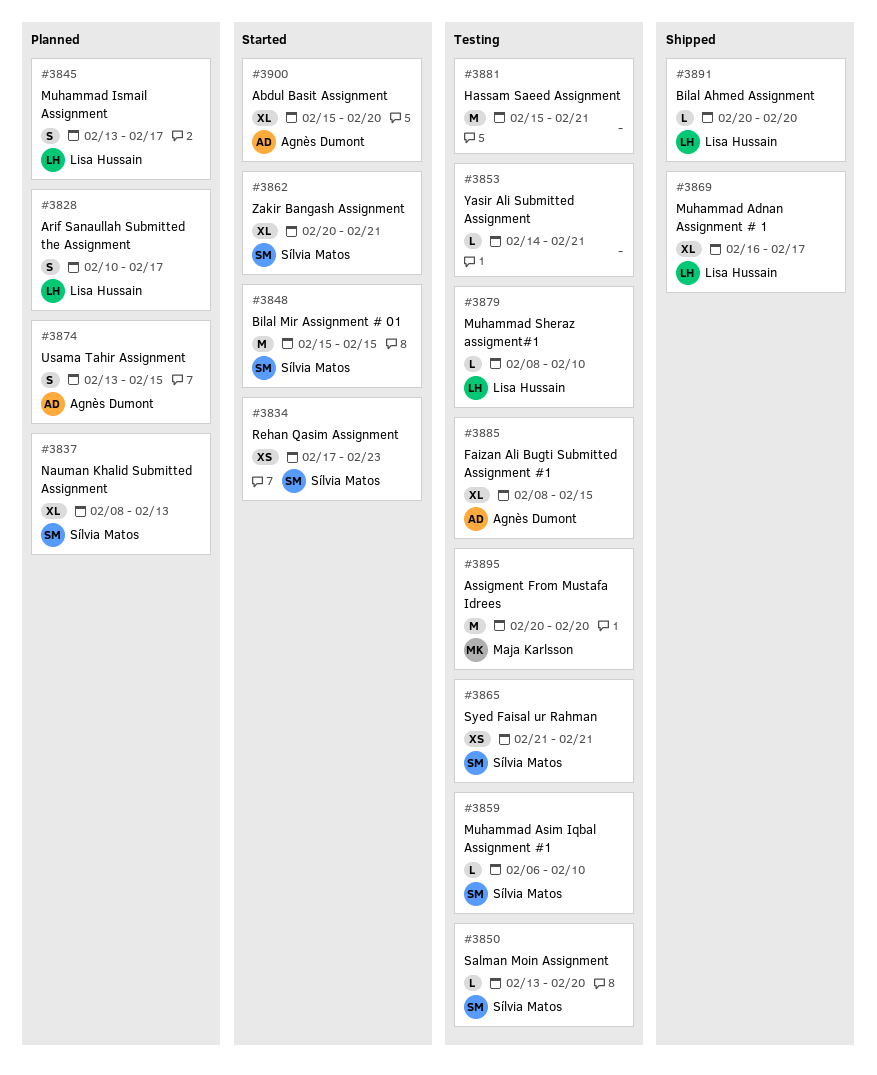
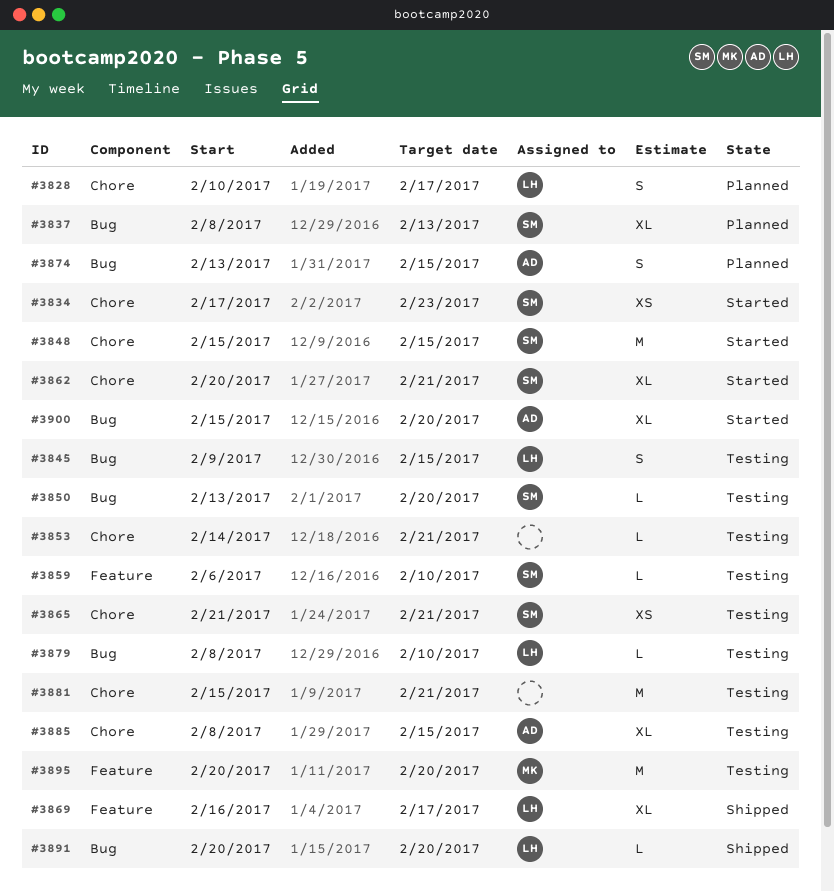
#3845, status: Planned -> Testing
#3845, start: Feb 13 -> Feb 9
#3845, due: Feb 17 -> Feb 15

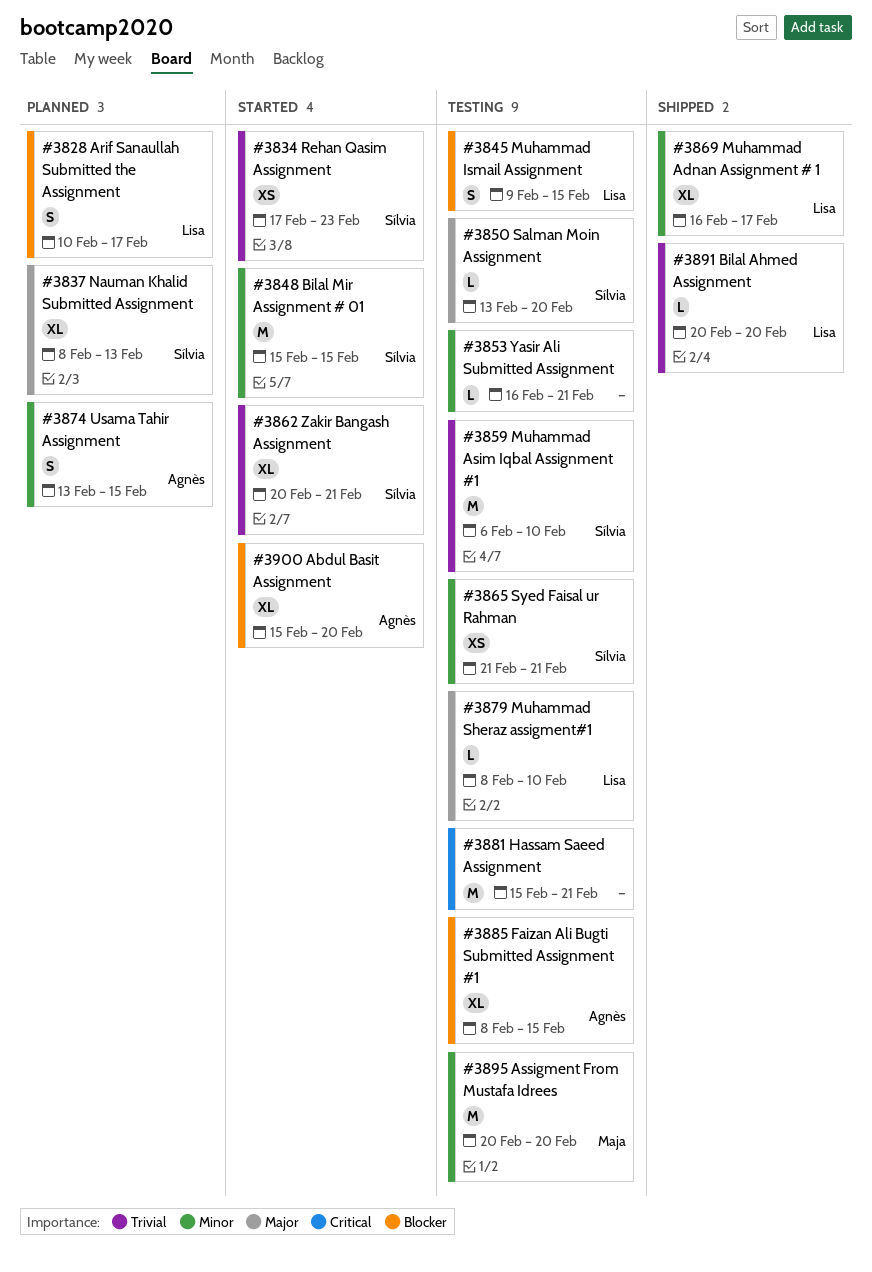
#3853, start: Feb 14 -> Feb 16
#3859, estimate: L -> M

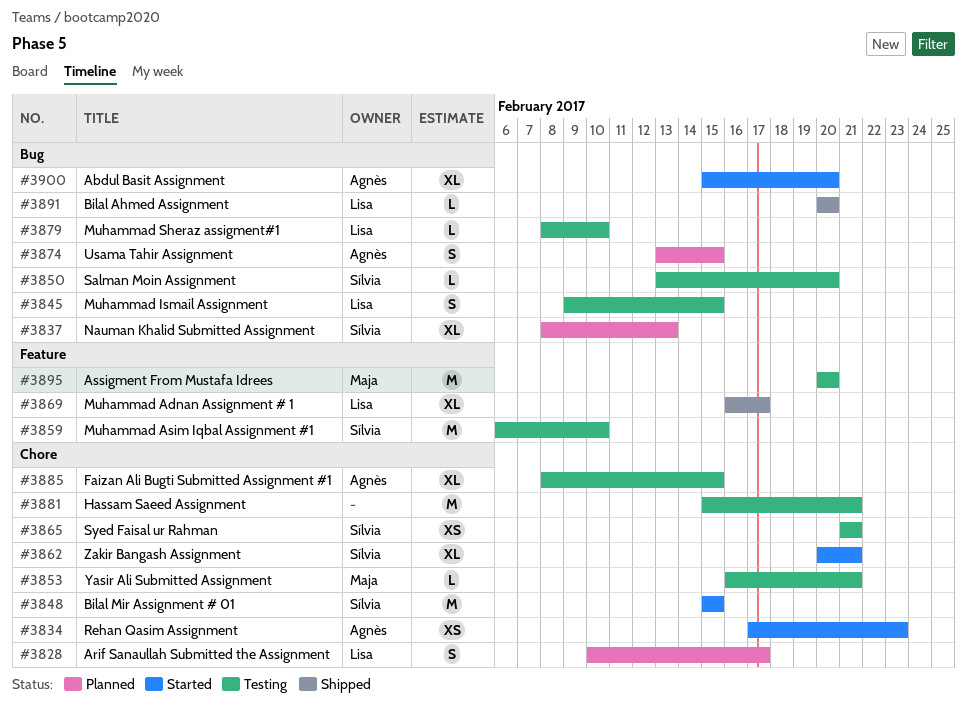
#3834, owner: Sílvia -> Agnès
#3853, owner: none -> Maja

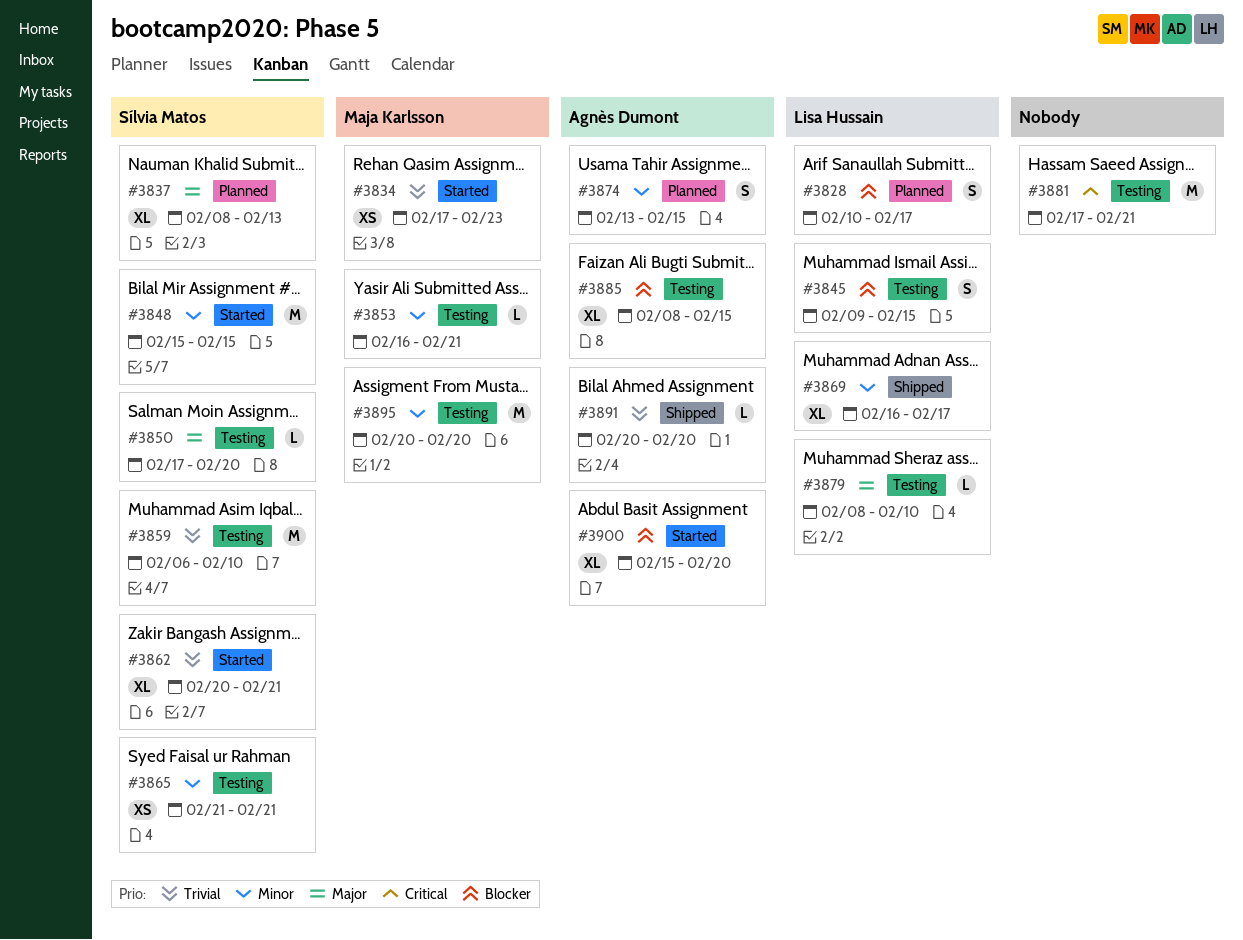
#3834, owner: Agnès Dumont -> Maja Karlsson
#3850, start: Feb 13 -> Feb 17
#3881, start: Feb 15 -> Feb 17
#3891, owner: Lisa Hussain -> Agnès Dumont

